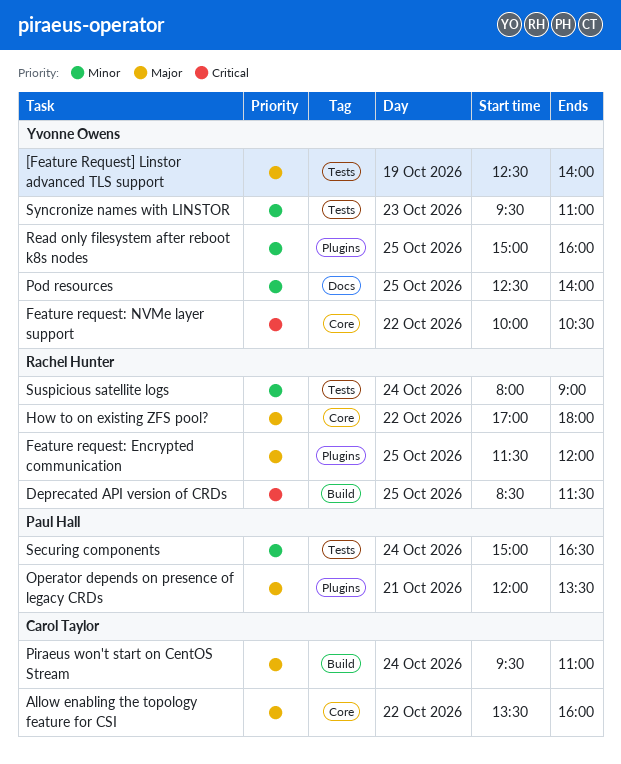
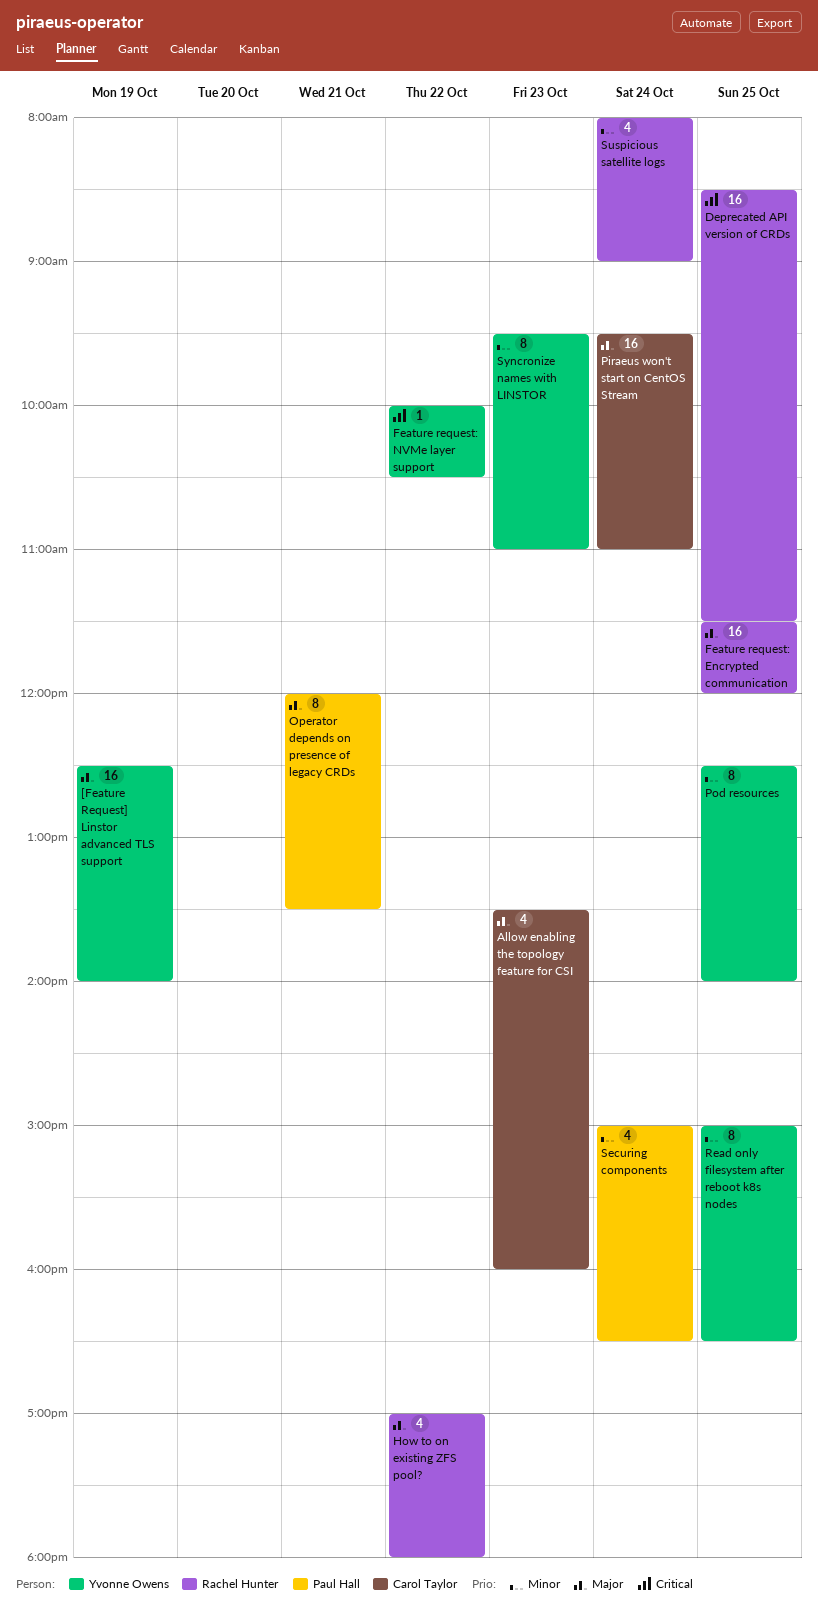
Allow enabling the topology feature for CSI, day: Oct 22 -> Oct 23
Read only filesystem after reboot k8s nodes, ends: 16:00 -> 16:30

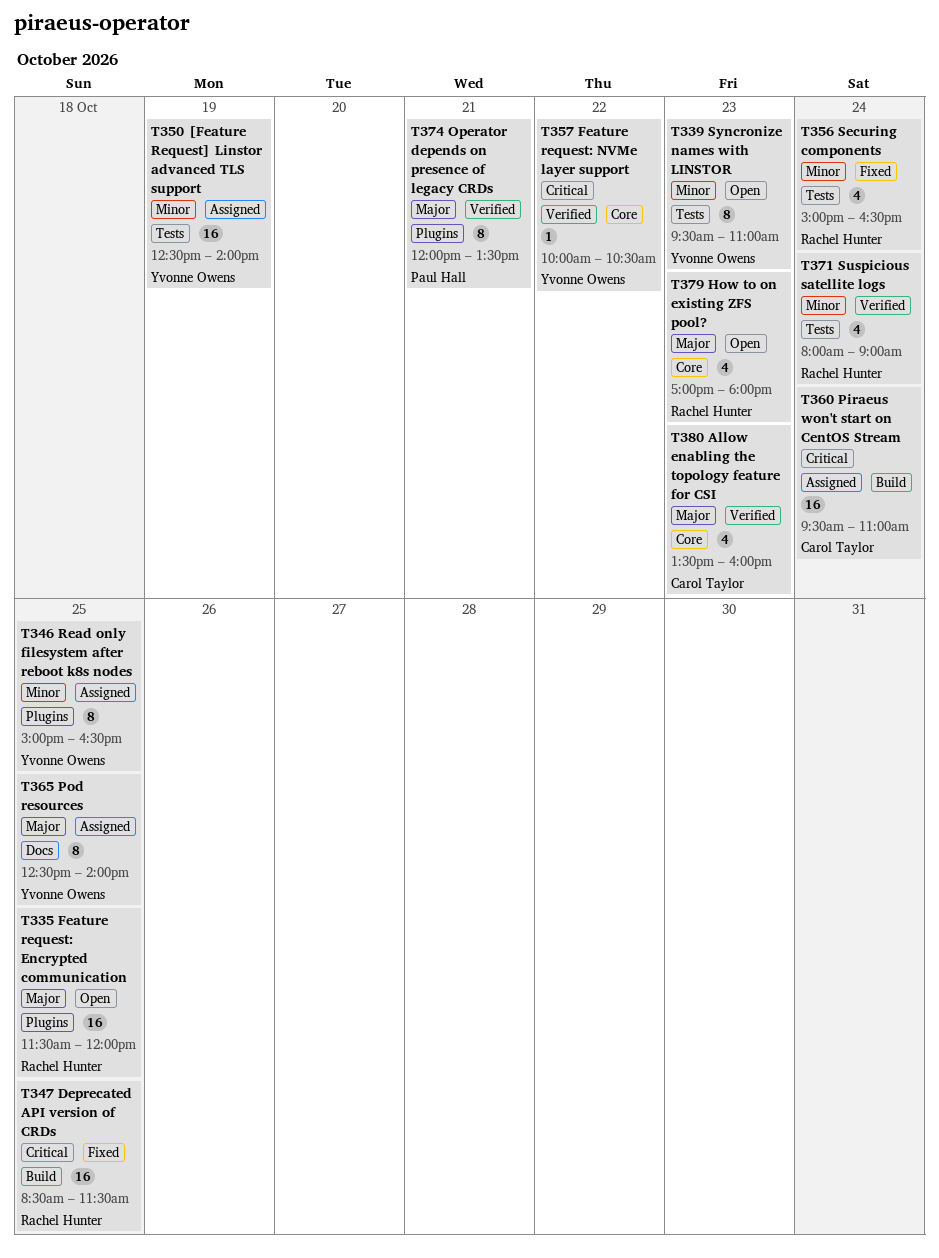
[Feature Request] Linstor advanced TLS support, priority: Major -> Minor
How to on existing ZFS pool?, day: Oct 22 -> Oct 23
Piraeus won't start on CentOS Stream, priority: Major -> Critical
Pod resources, priority: Minor -> Major
Securing components, owner: Paul Hall -> Rachel Hunter

